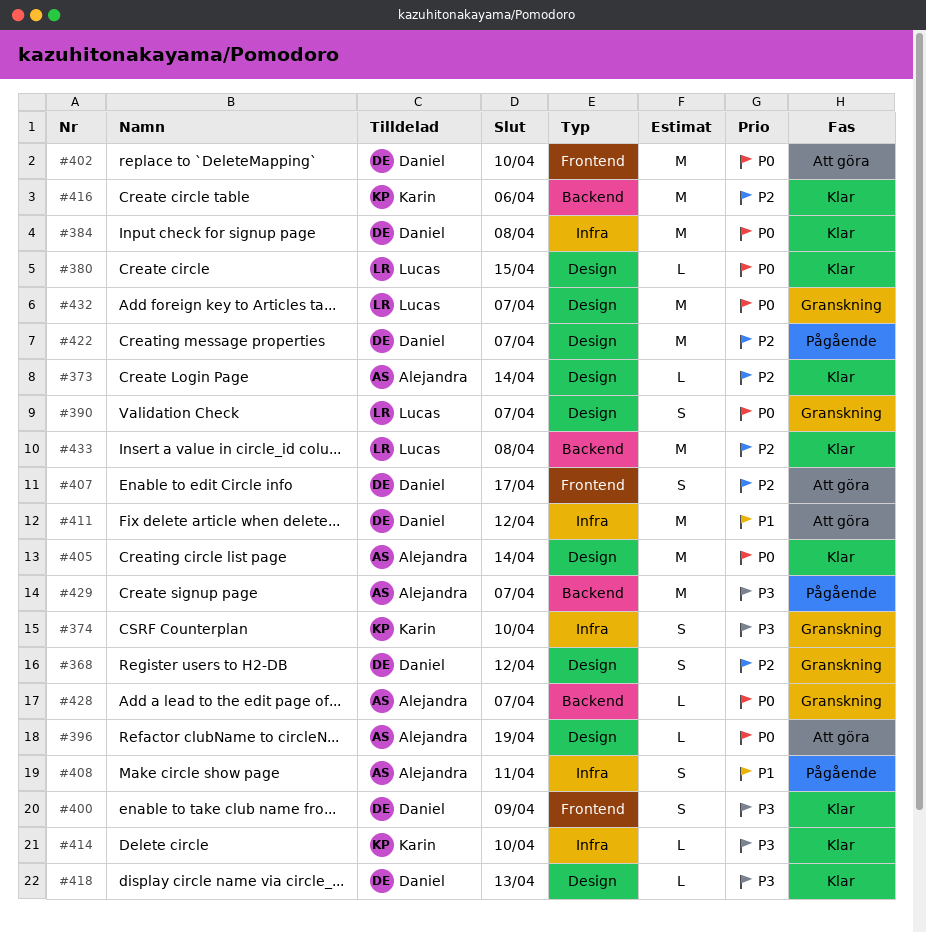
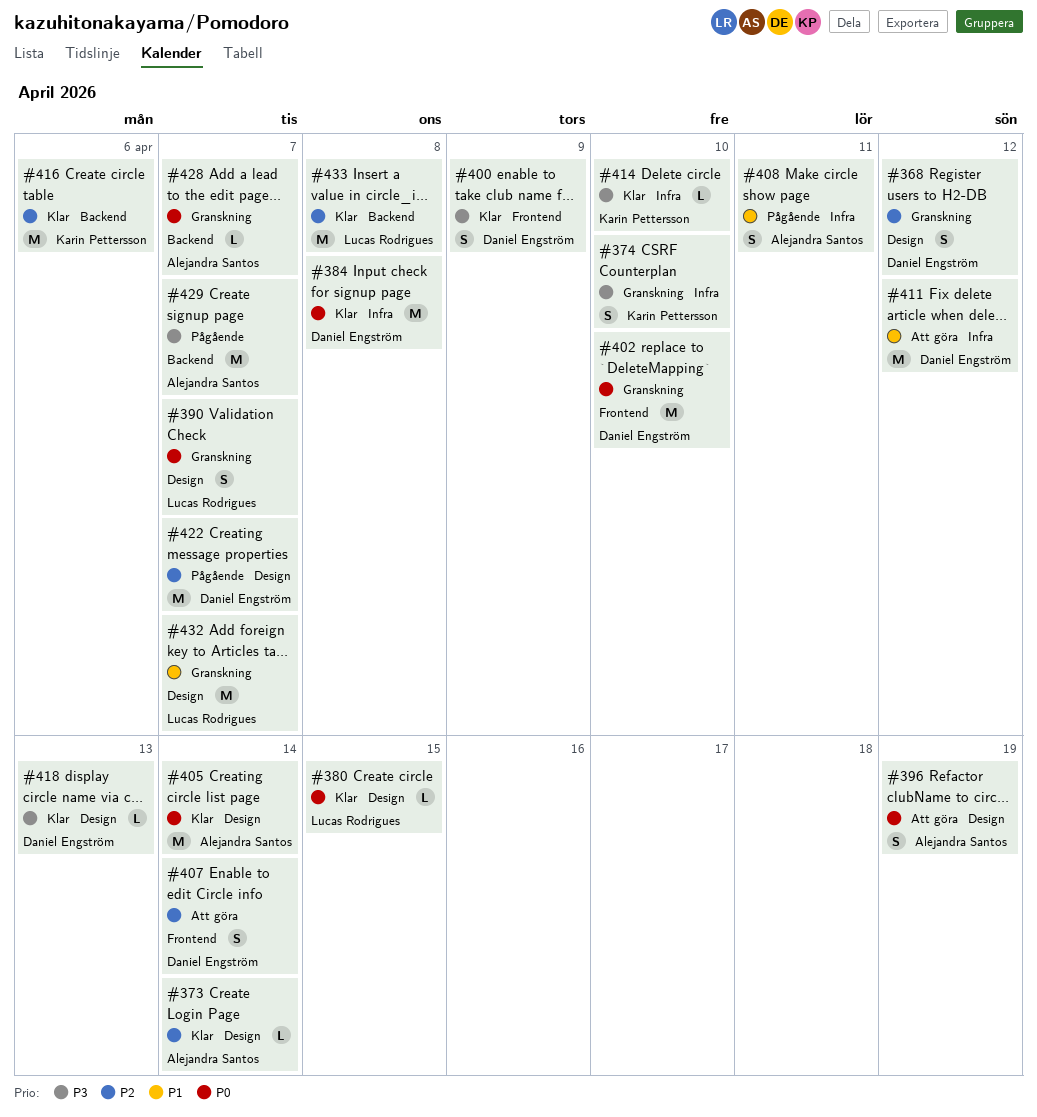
#396, estimate: L -> S
#402, status: Att göra -> Granskning
#407, due: Apr 17 -> Apr 14
#432, priority: P0 -> P1

